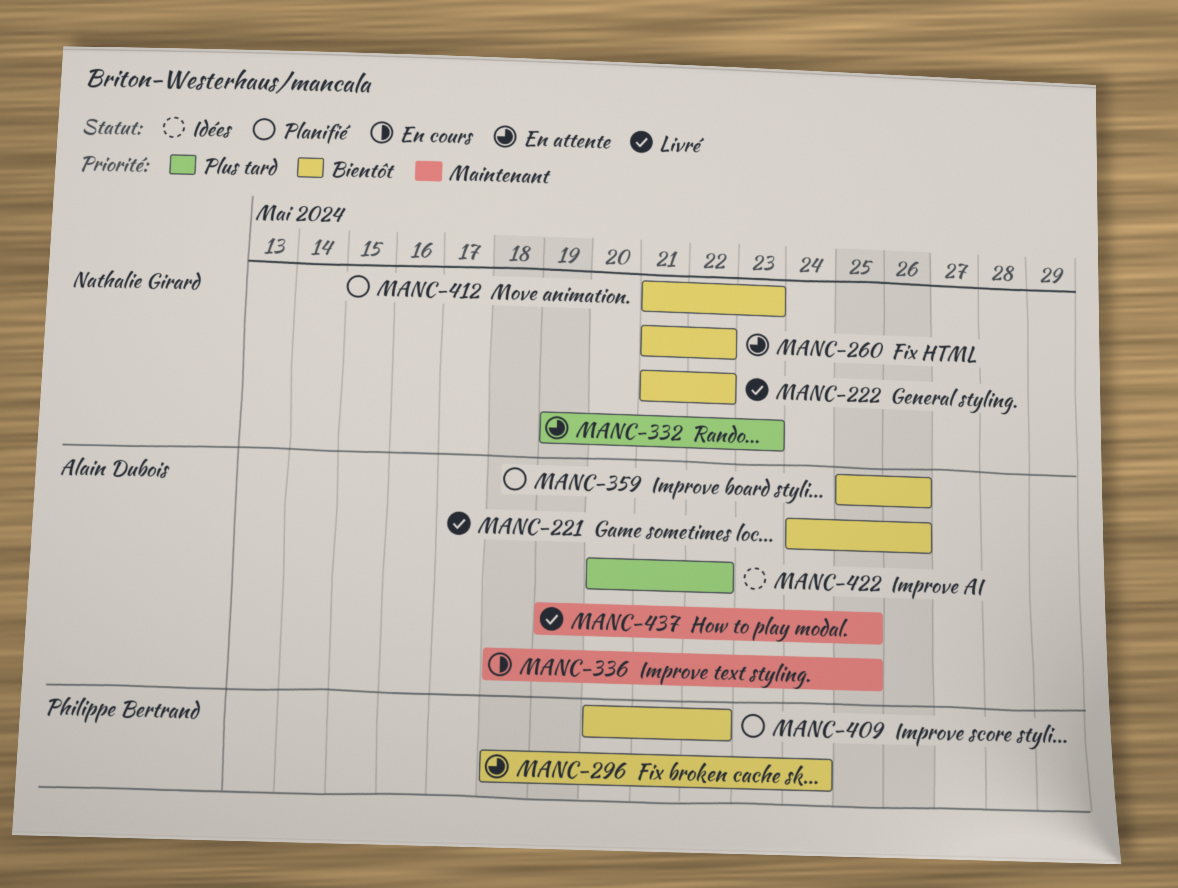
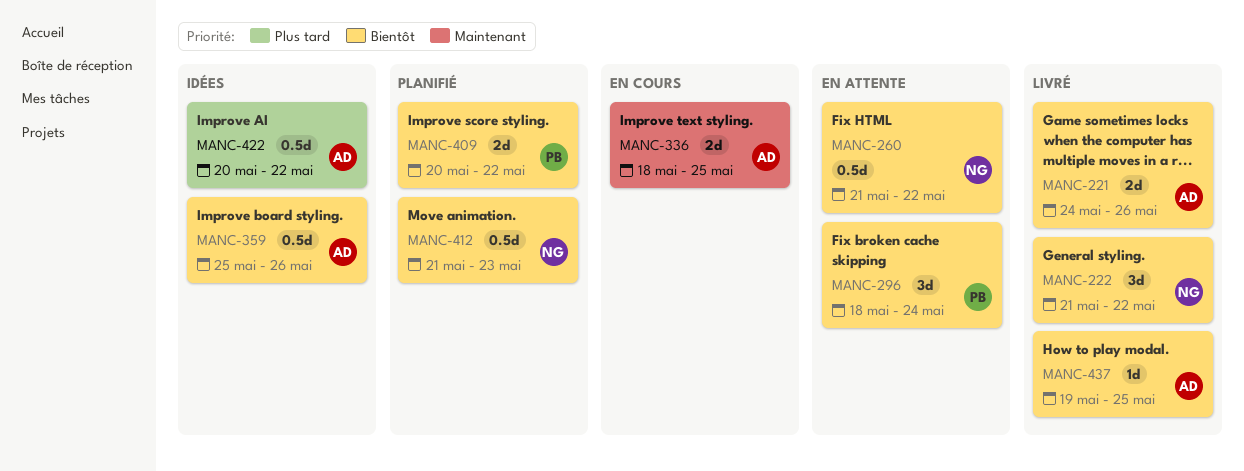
MANC-332: present -> none
MANC-359, status: Planifié -> Idées
MANC-437, priority: Maintenant -> Bientôt

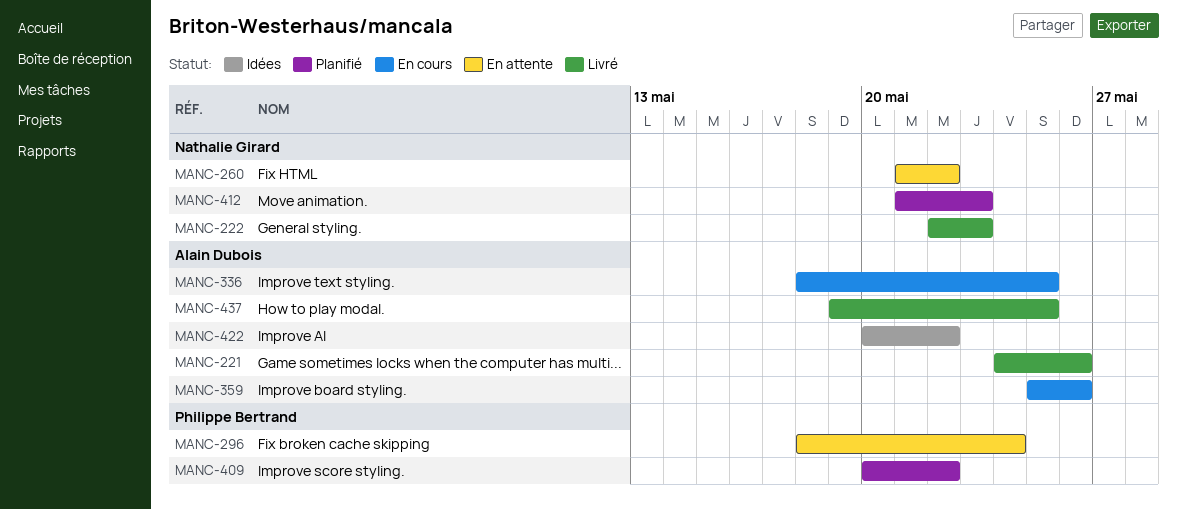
MANC-222, start: May 21 -> May 22
MANC-222, due: May 22 -> May 23
MANC-359, status: Idées -> En cours

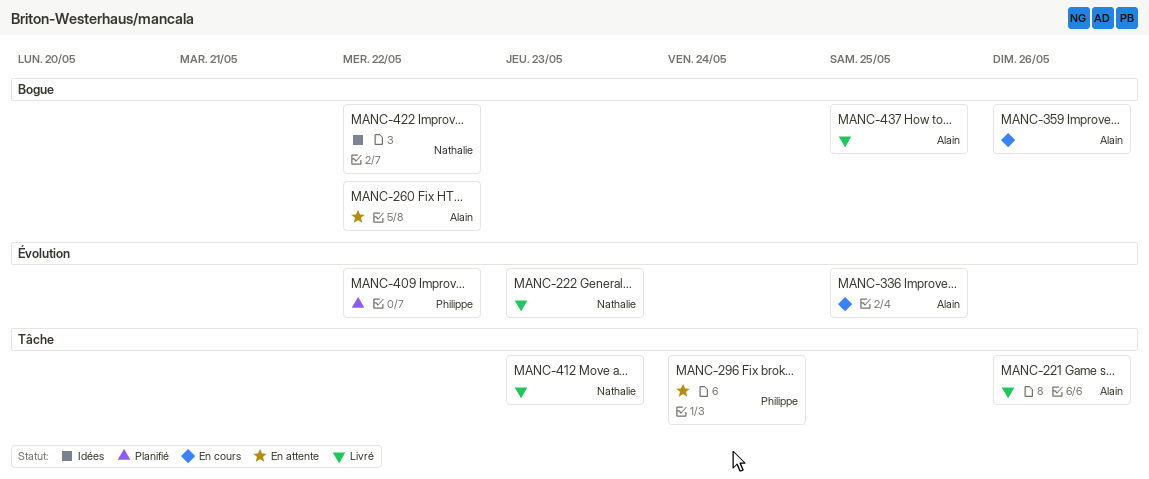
MANC-260, owner: Nathalie Girard -> Alain Dubois
MANC-412, status: Planifié -> Livré
MANC-422, owner: Alain Dubois -> Nathalie Girard

